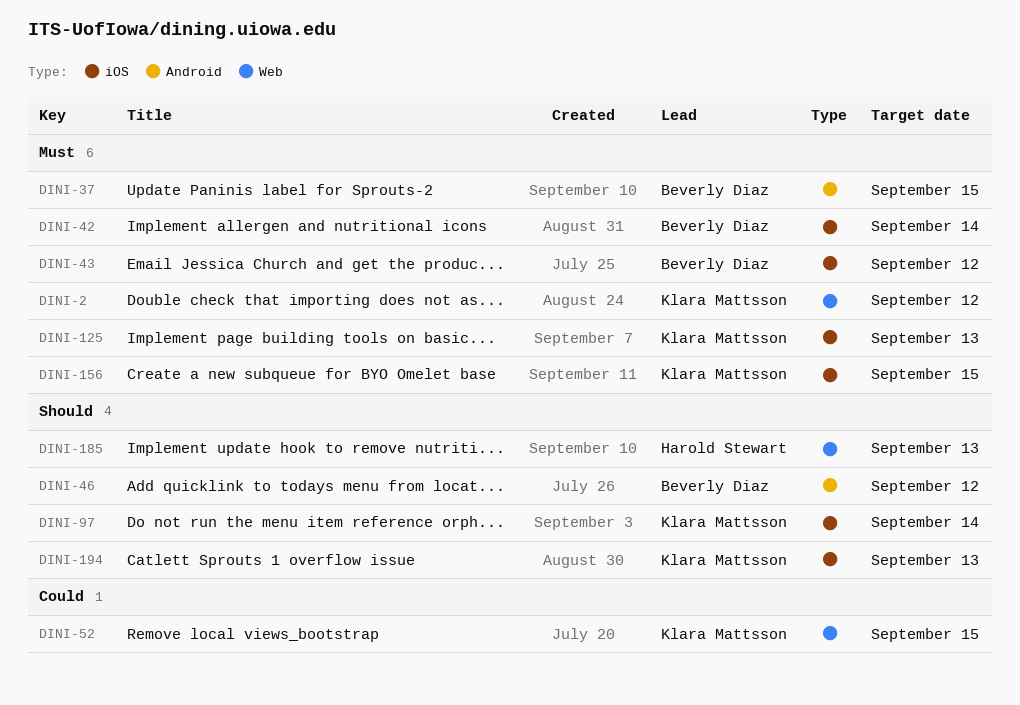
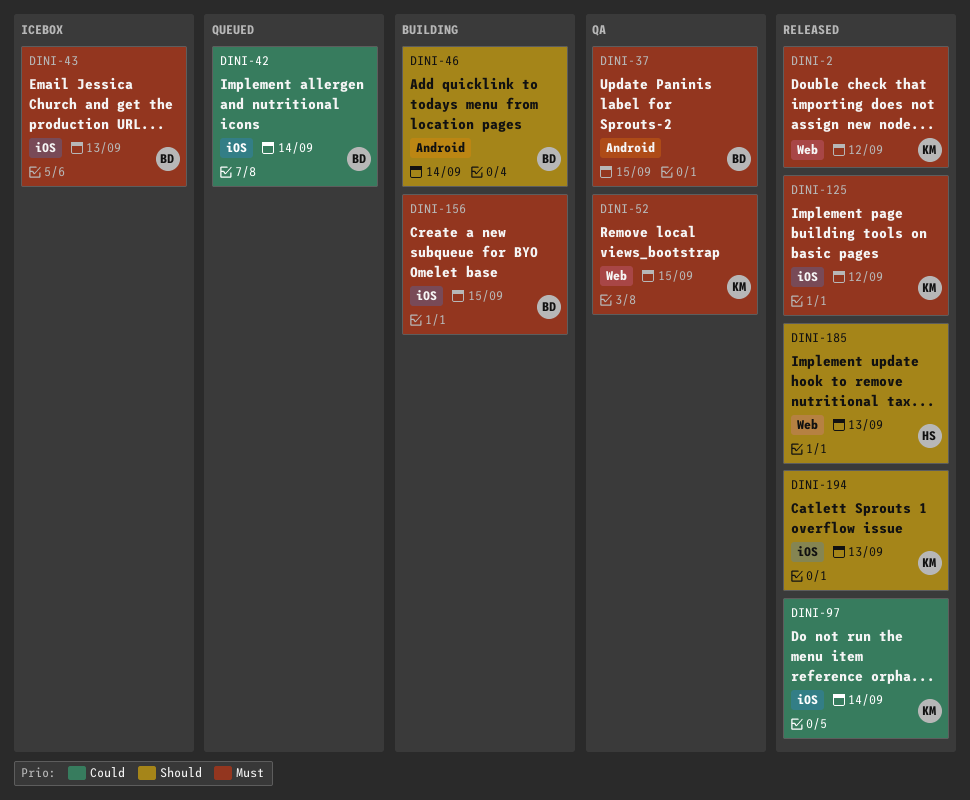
DINI-42, priority: Must -> Could
DINI-43, due: Sep 12 -> Sep 13
DINI-46, due: Sep 12 -> Sep 14
DINI-52, priority: Could -> Must
DINI-97, priority: Should -> Could
DINI-125, due: Sep 13 -> Sep 12
DINI-156, owner: Klara Mattsson -> Beverly Diaz

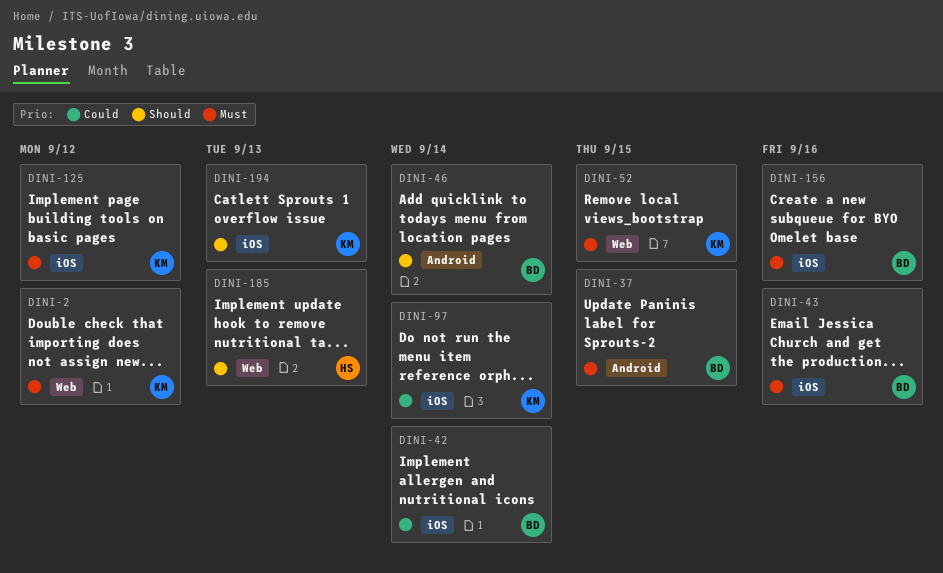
DINI-43, due: Sep 13 -> Sep 16
DINI-156, due: Sep 15 -> Sep 16

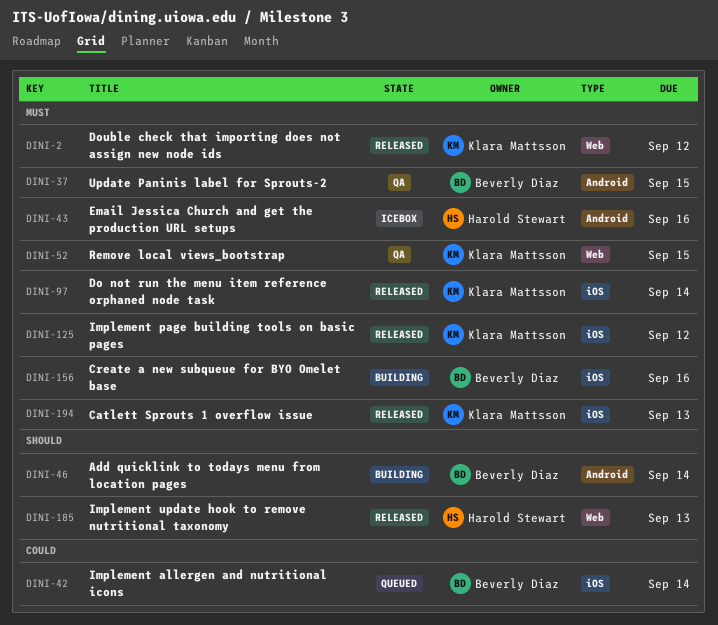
DINI-43, owner: Beverly Diaz -> Harold Stewart
DINI-43, label: iOS -> Android
DINI-97, priority: Could -> Must
DINI-194, priority: Should -> Must

